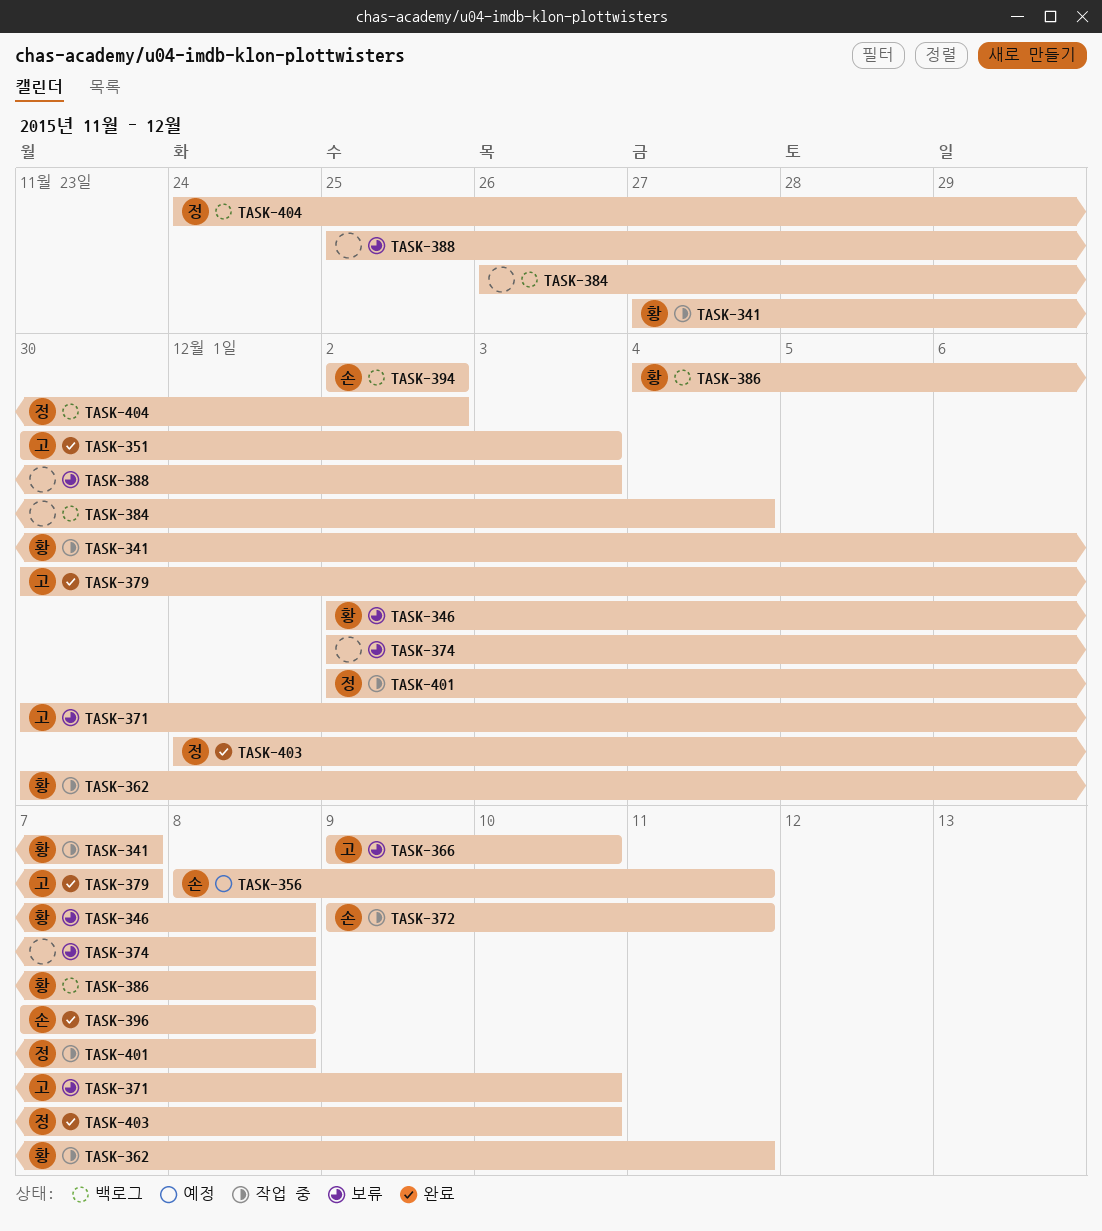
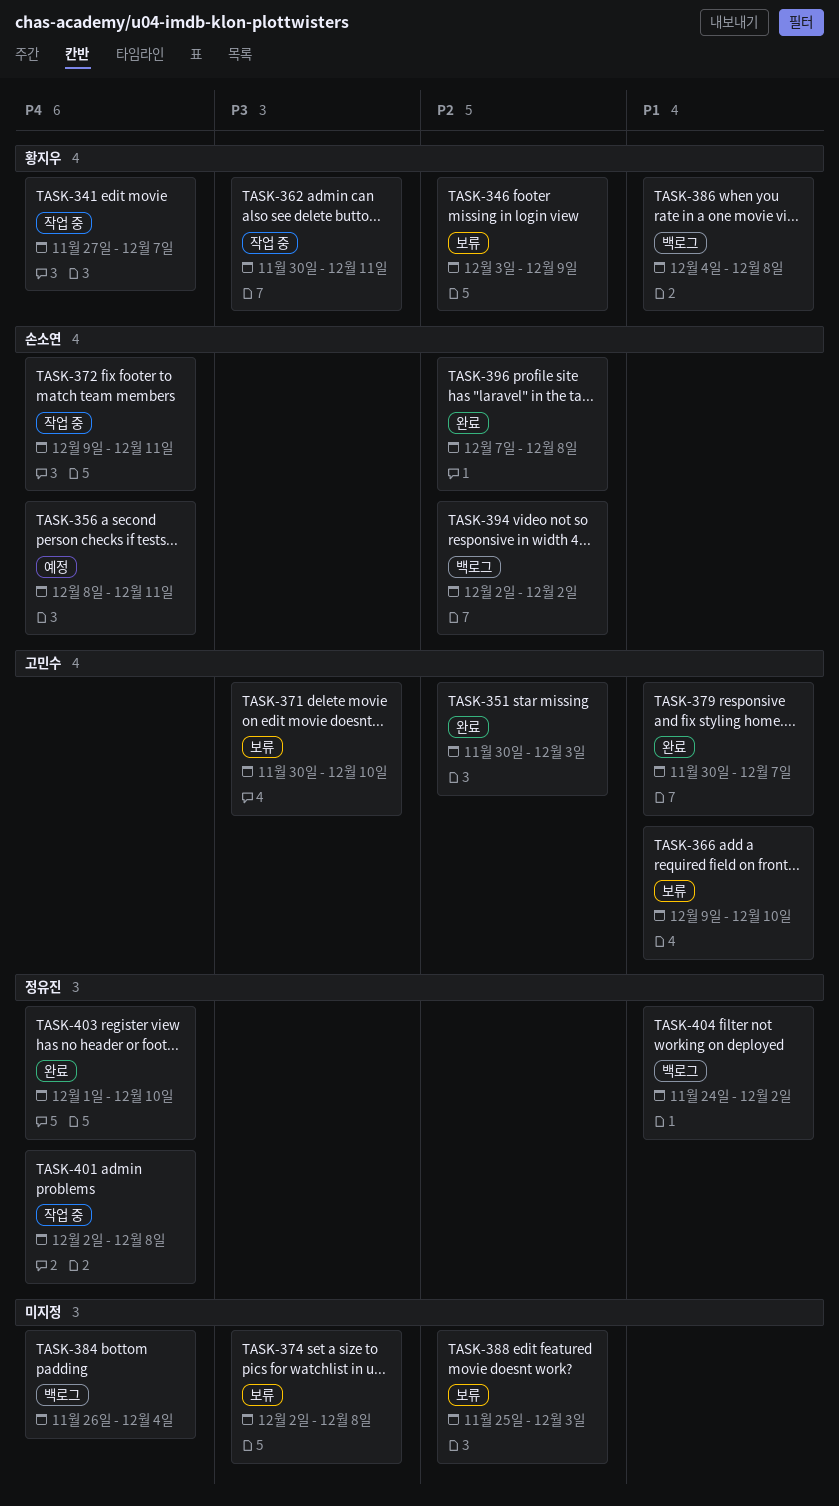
TASK-346, start: Dec 2 -> Dec 3
TASK-346, due: Dec 8 -> Dec 9

